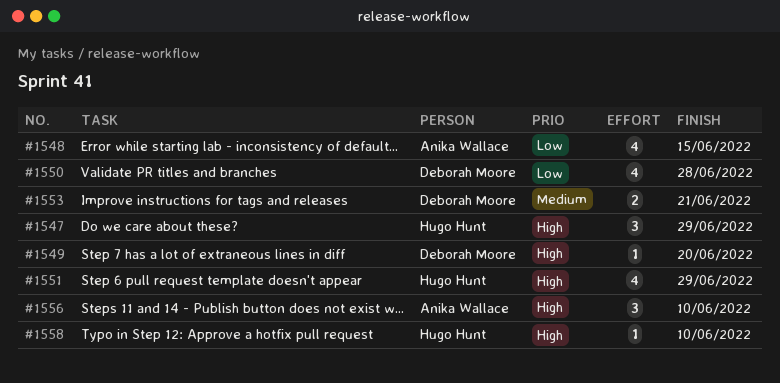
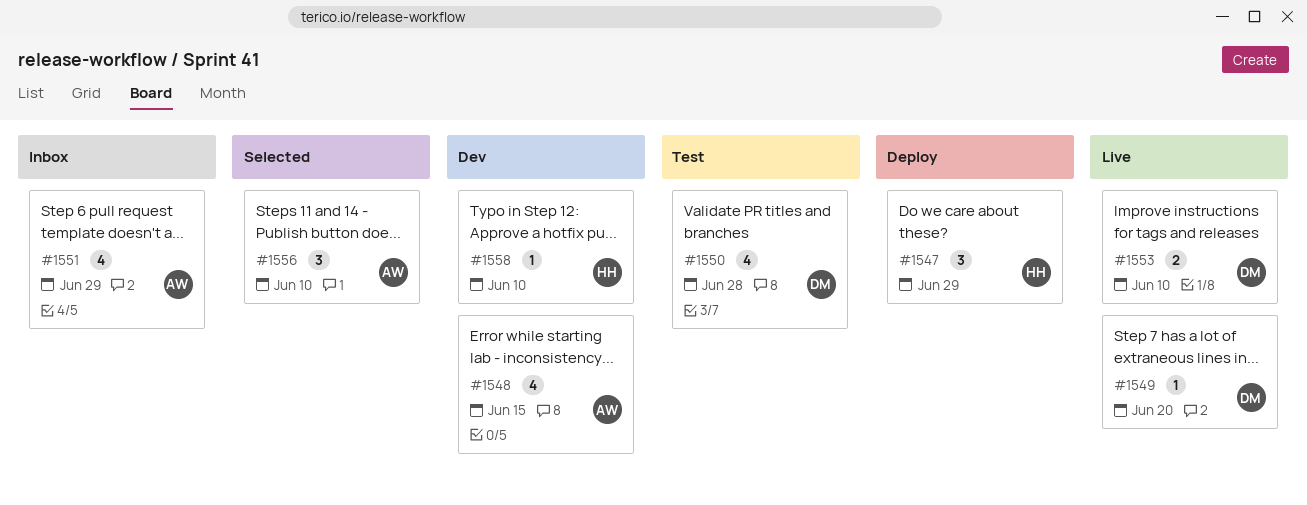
#1551, owner: Hugo Hunt -> Anika Wallace
#1553, due: Jun 21 -> Jun 10

